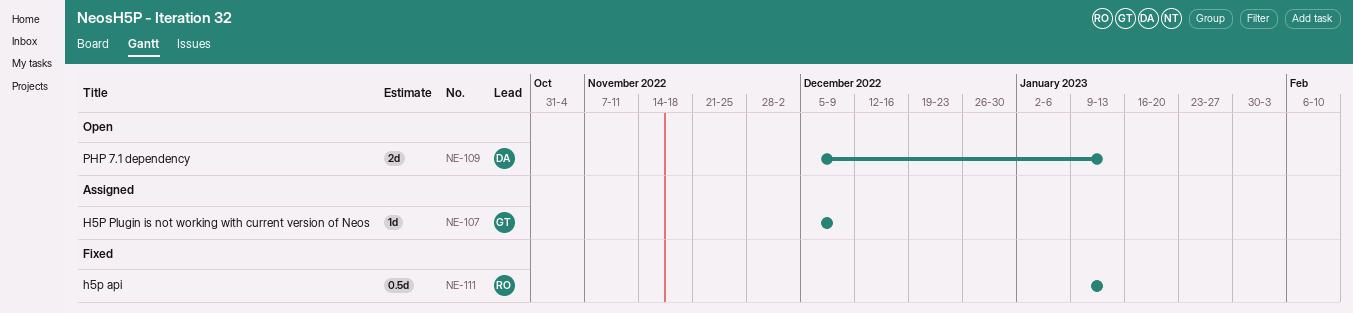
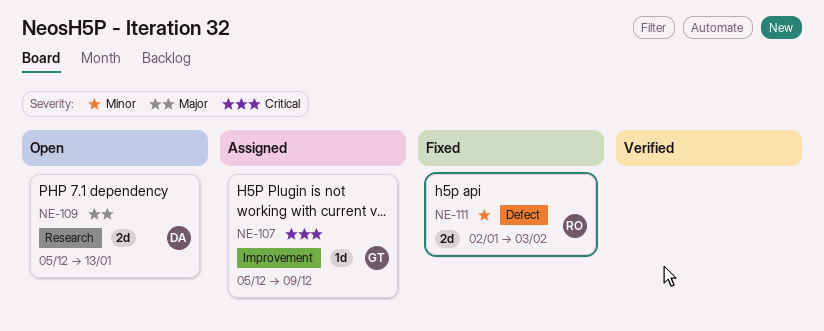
NE-111, estimate: 0.5d -> 2d
NE-111, start: Jan 9 -> Jan 2
NE-111, due: Jan 13 -> Feb 3

